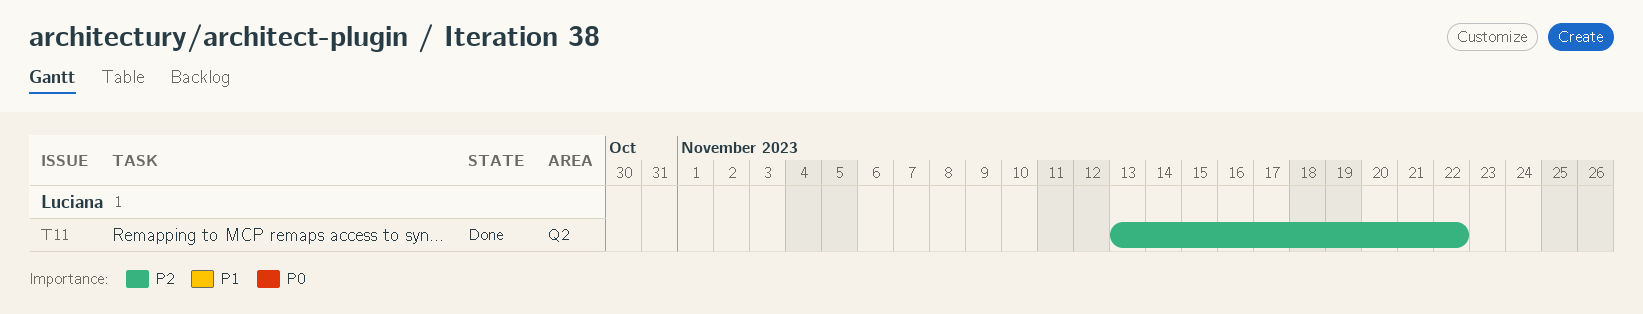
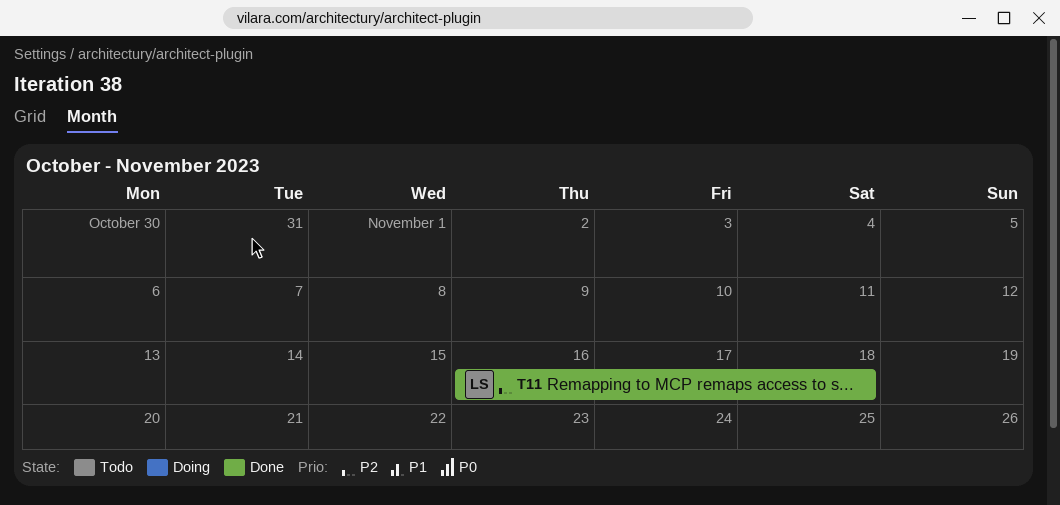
T11, start: Nov 13 -> Nov 16
T11, due: Nov 22 -> Nov 18

